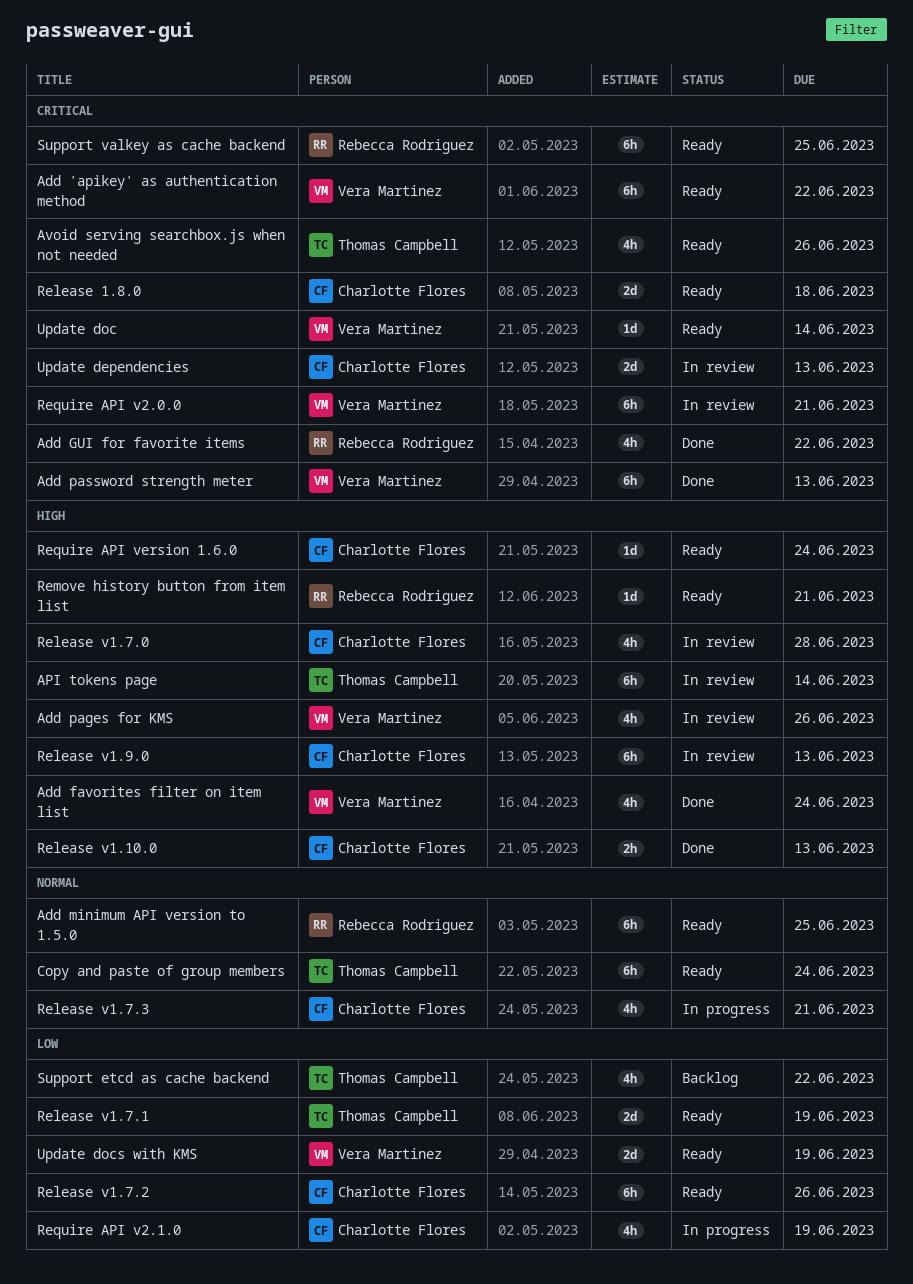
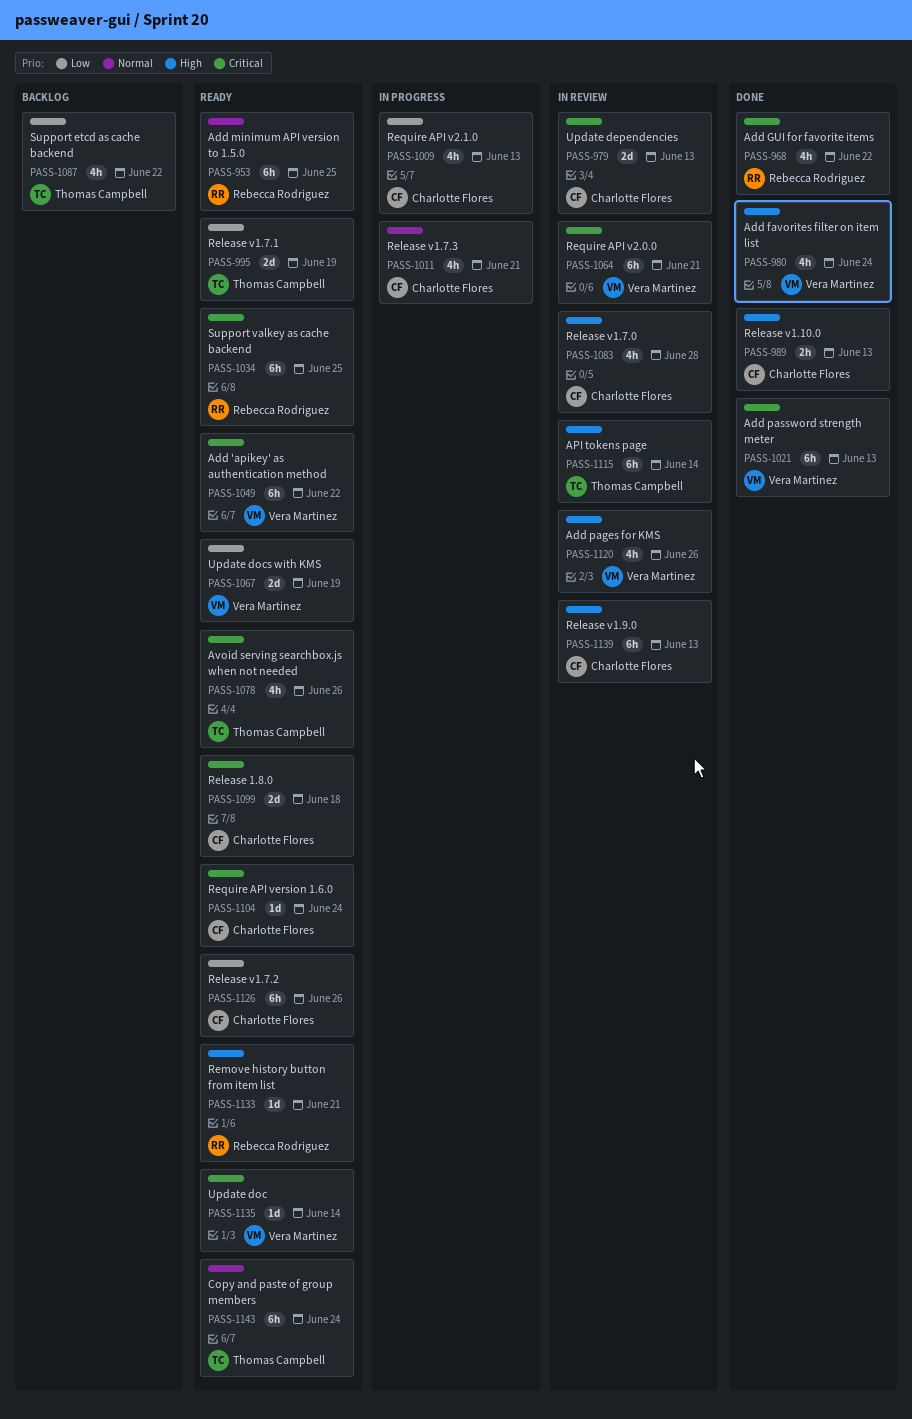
Require API v2.1.0, due: Jun 19 -> Jun 13
Require API version 1.6.0, priority: High -> Critical

